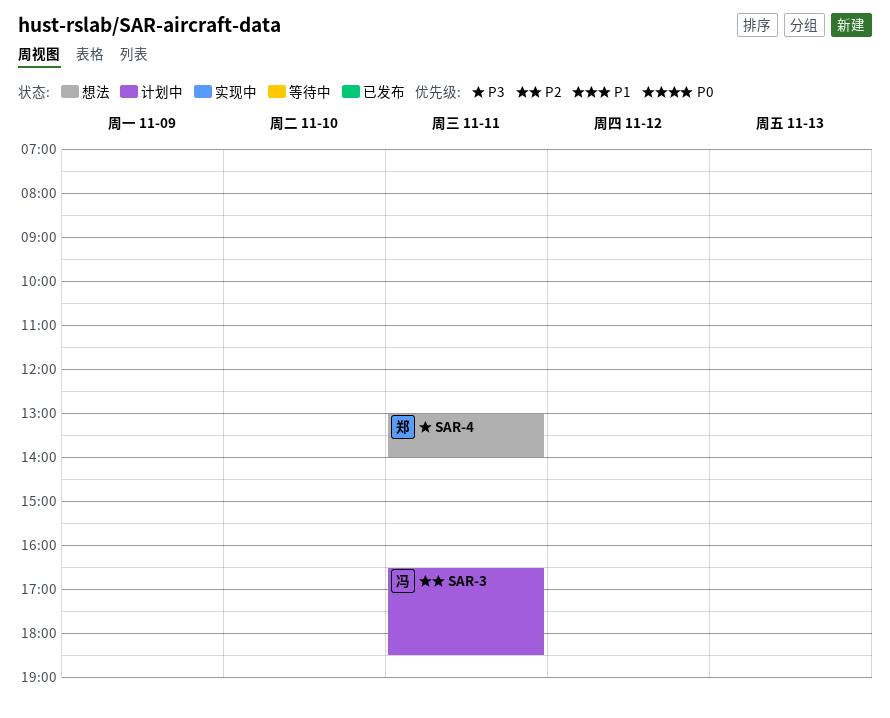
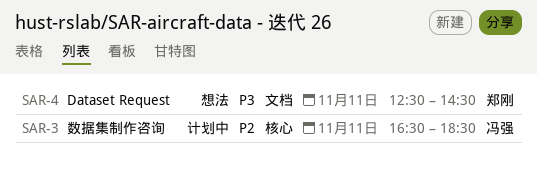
SAR-4, begins: 13:00 -> 12:30
SAR-4, ends: 14:00 -> 14:30

